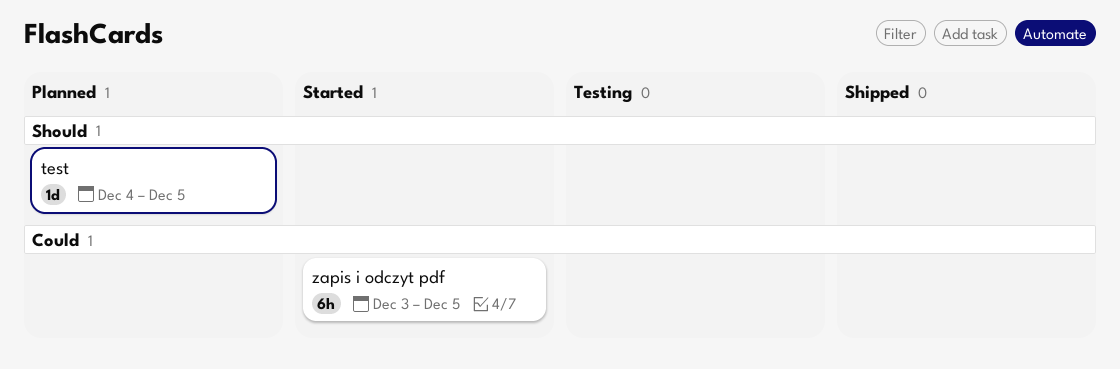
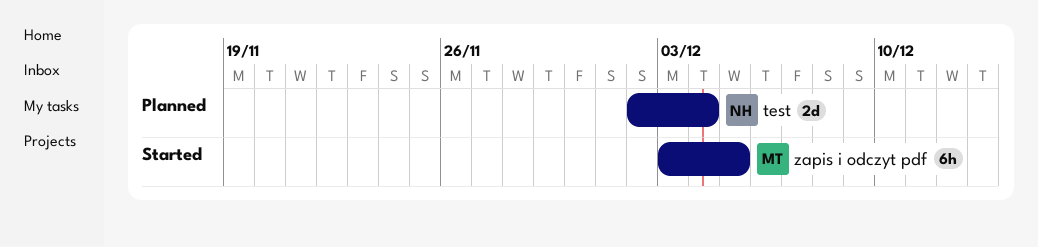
test, estimate: 1d -> 2d
test, start: Dec 4 -> Dec 2
test, due: Dec 5 -> Dec 4

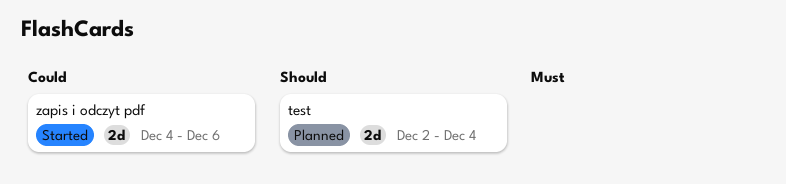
zapis i odczyt pdf, estimate: 6h -> 2d
zapis i odczyt pdf, start: Dec 3 -> Dec 4
zapis i odczyt pdf, due: Dec 5 -> Dec 6

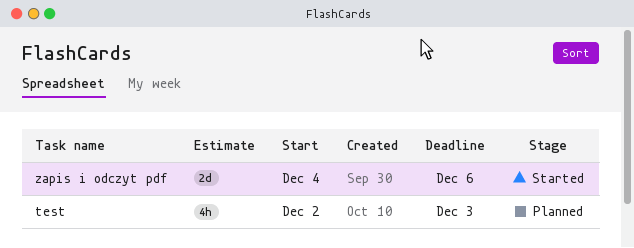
test, estimate: 2d -> 4h
test, due: Dec 4 -> Dec 3

